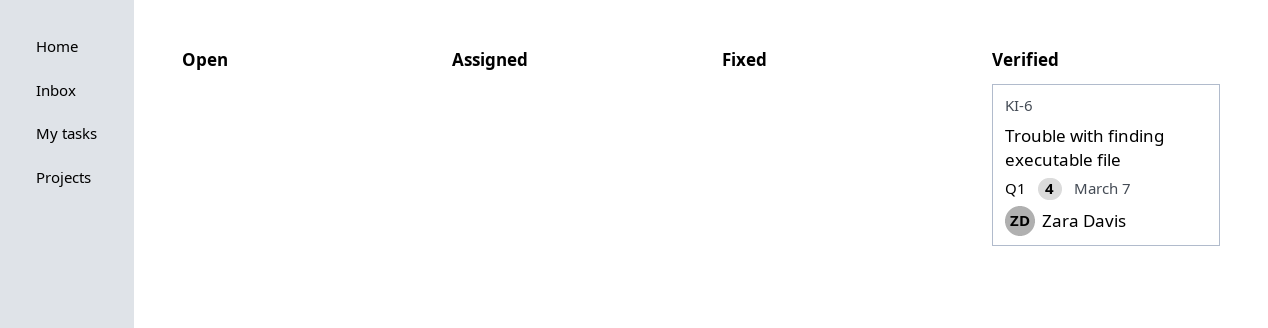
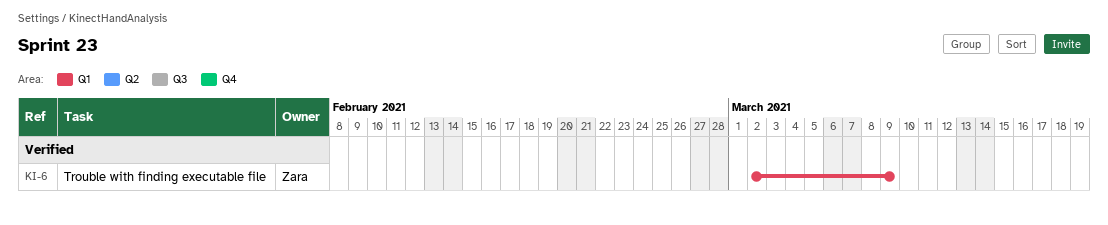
KI-6, due: Mar 7 -> Mar 9

